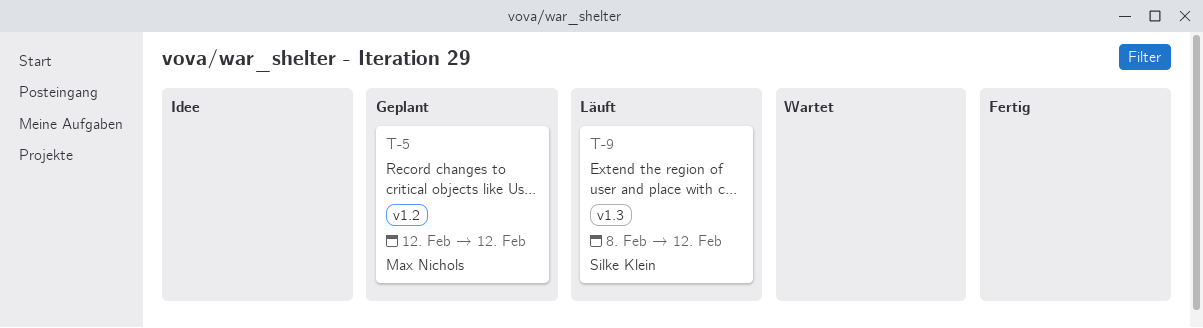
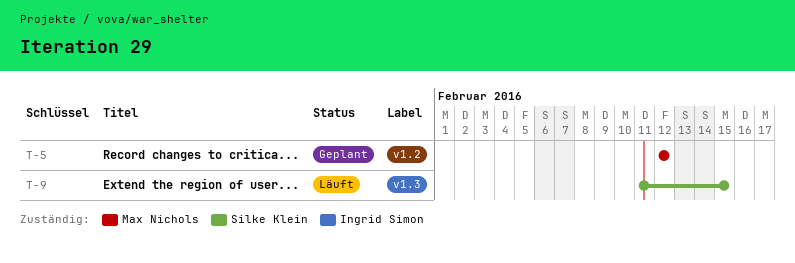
T-9, start: Feb 8 -> Feb 11
T-9, due: Feb 12 -> Feb 15

